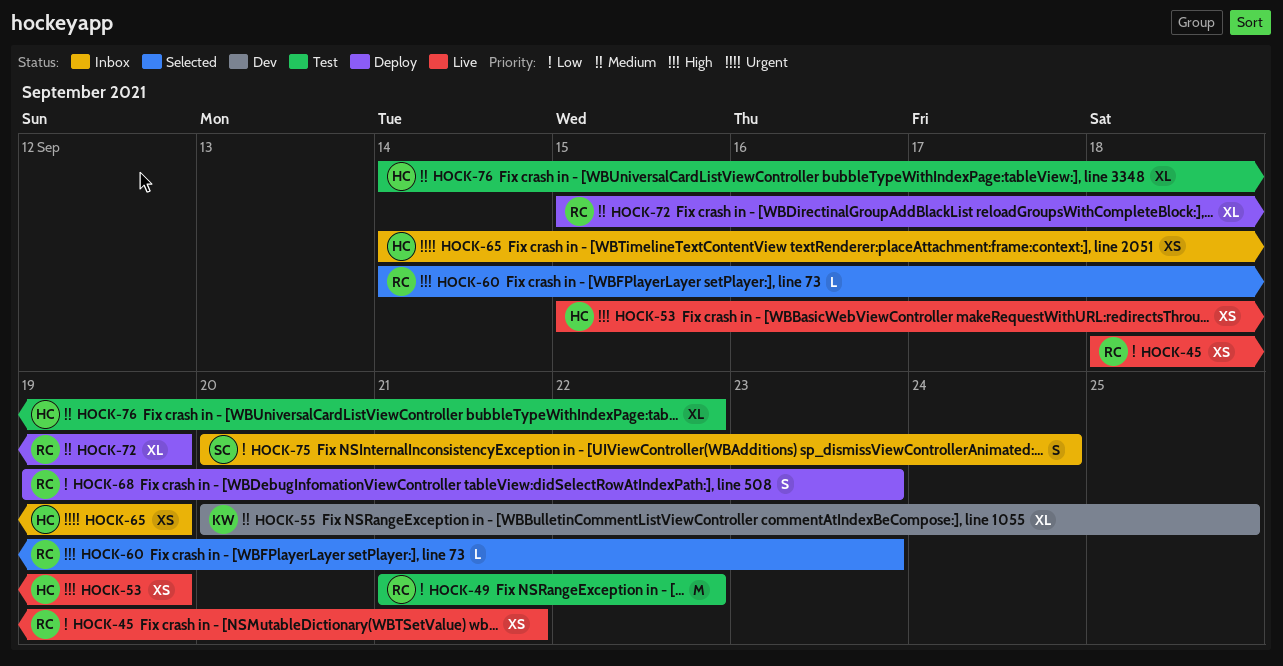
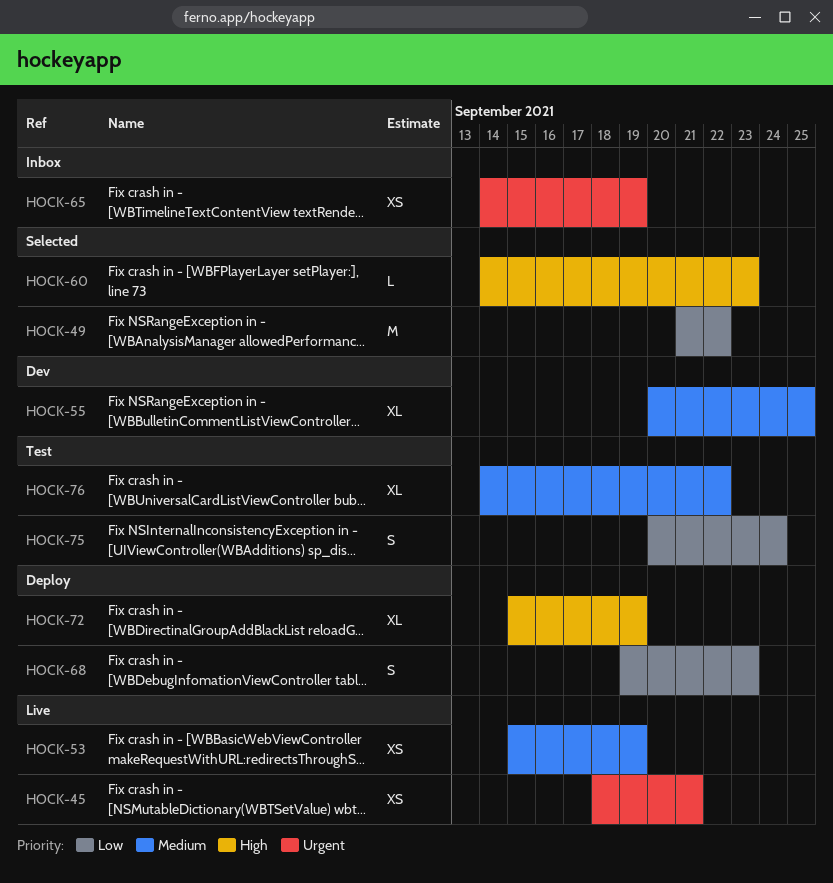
HOCK-45, priority: Low -> Urgent
HOCK-49, status: Test -> Selected
HOCK-53, priority: High -> Medium
HOCK-72, priority: Medium -> High
HOCK-75, status: Inbox -> Test

